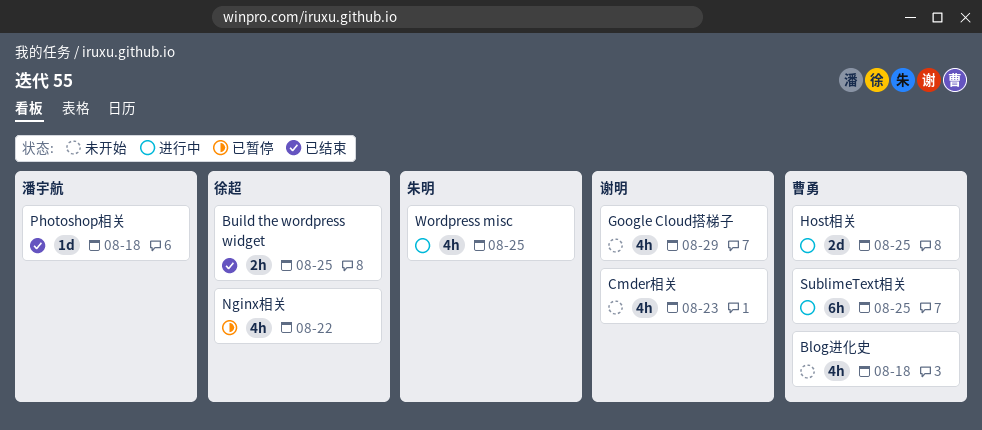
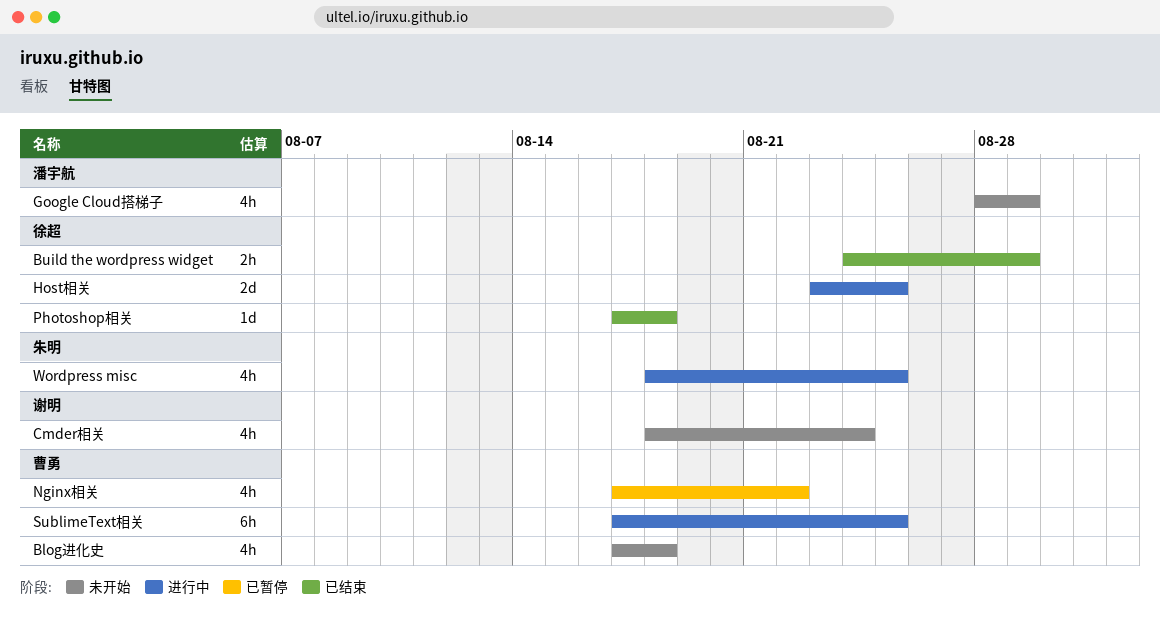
Build the wordpress widget, due: Aug 25 -> Aug 29
Cmder相关, due: Aug 23 -> Aug 24
Google Cloud搭梯子, owner: 谢明 -> 潘宇航
Host相关, owner: 曹勇 -> 徐超
Nginx相关, owner: 徐超 -> 曹勇
Photoshop相关, owner: 潘宇航 -> 徐超

